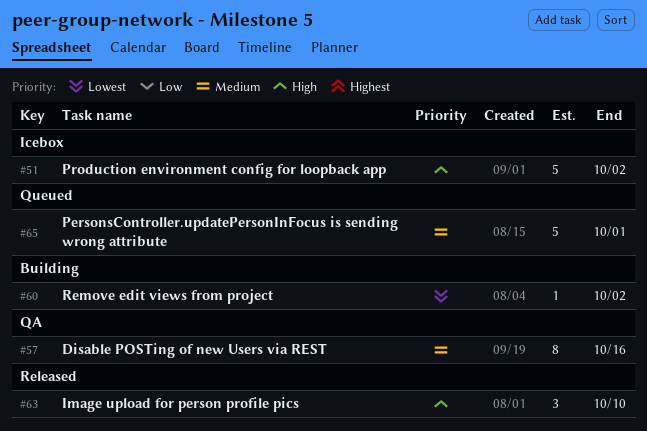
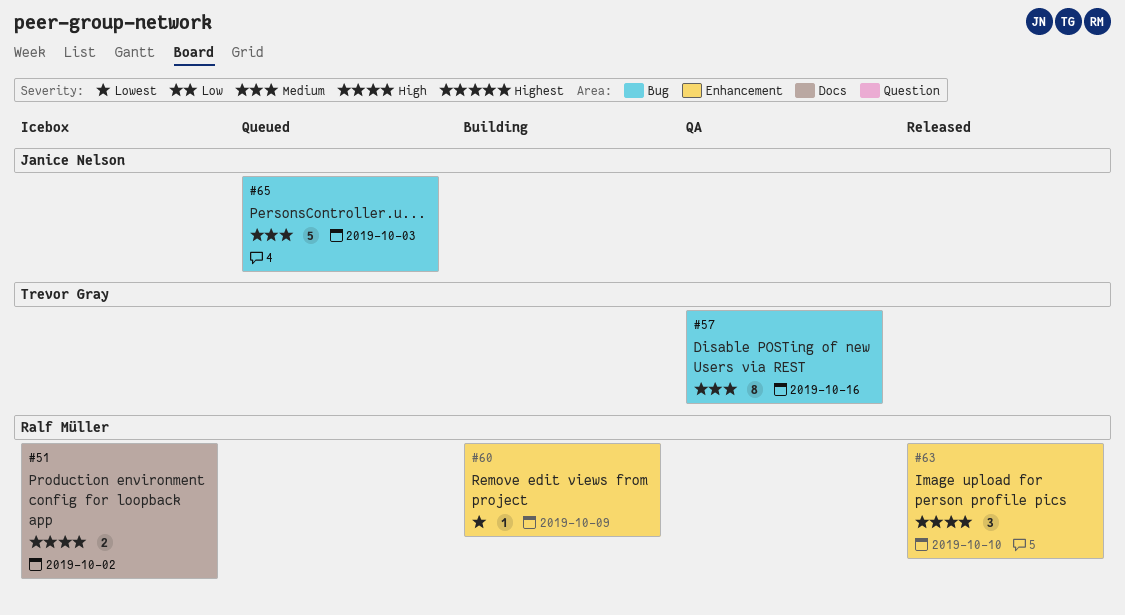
#51, estimate: 5 -> 2
#60, due: Oct 2 -> Oct 9
#65, due: Oct 1 -> Oct 3

